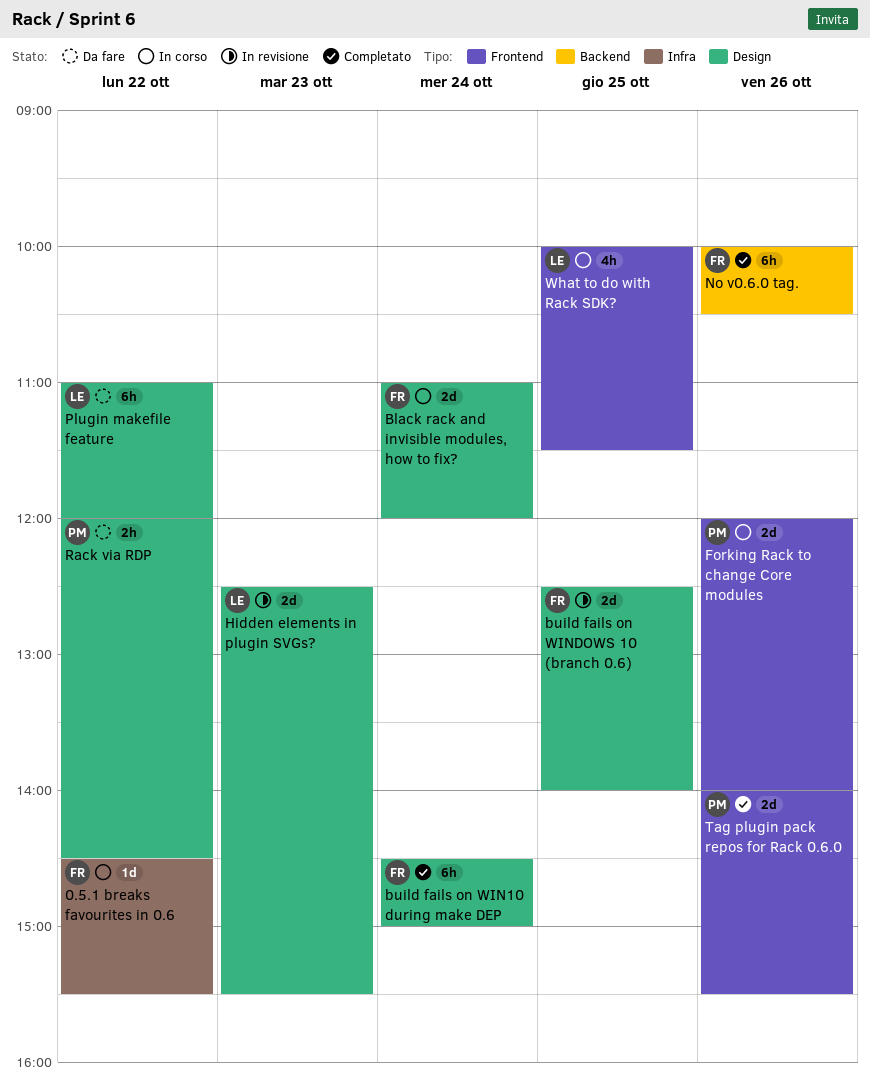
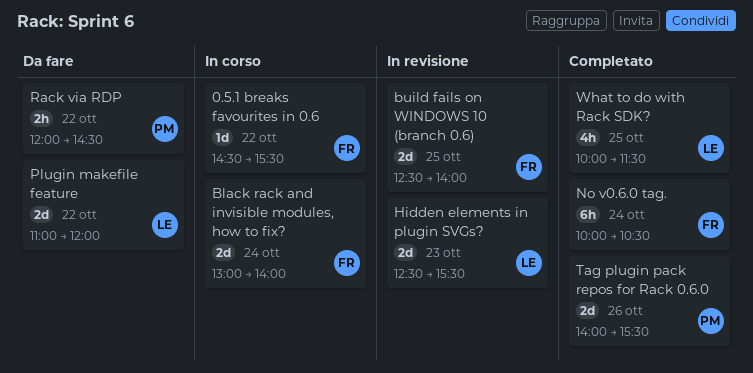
Black rack and invisible modules, how to fix?, begins: 11:00 -> 13:00
Black rack and invisible modules, how to fix?, ends: 12:00 -> 14:00
build fails on WIN10 during make DEP: present -> none
Forking Rack to change Core modules: present -> none
No v0.6.0 tag., day: Oct 26 -> Oct 24
Plugin makefile feature, estimate: 6h -> 2d
What to do with Rack SDK?, status: In corso -> Completato

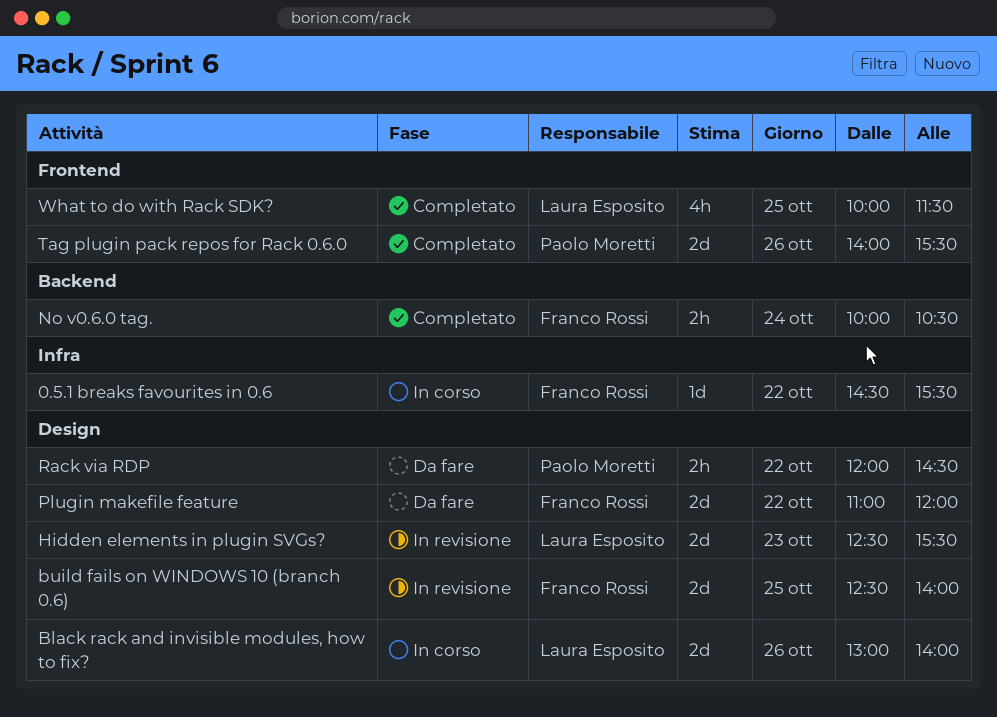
Black rack and invisible modules, how to fix?, owner: Franco Rossi -> Laura Esposito
Black rack and invisible modules, how to fix?, day: Oct 24 -> Oct 26
No v0.6.0 tag., estimate: 6h -> 2h
Plugin makefile feature, owner: Laura Esposito -> Franco Rossi

